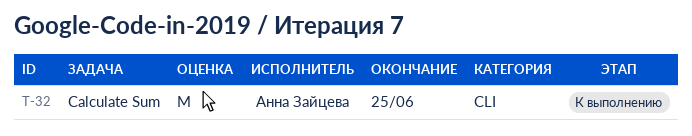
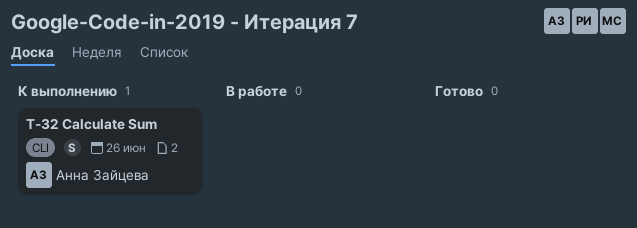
T-32, estimate: M -> S
T-32, due: Jun 25 -> Jun 26

